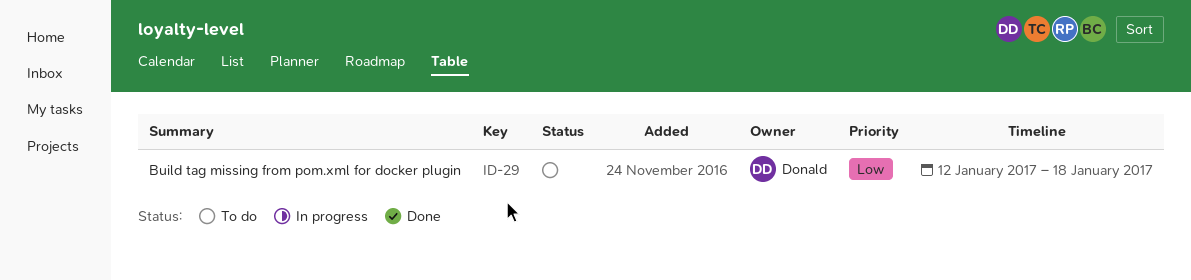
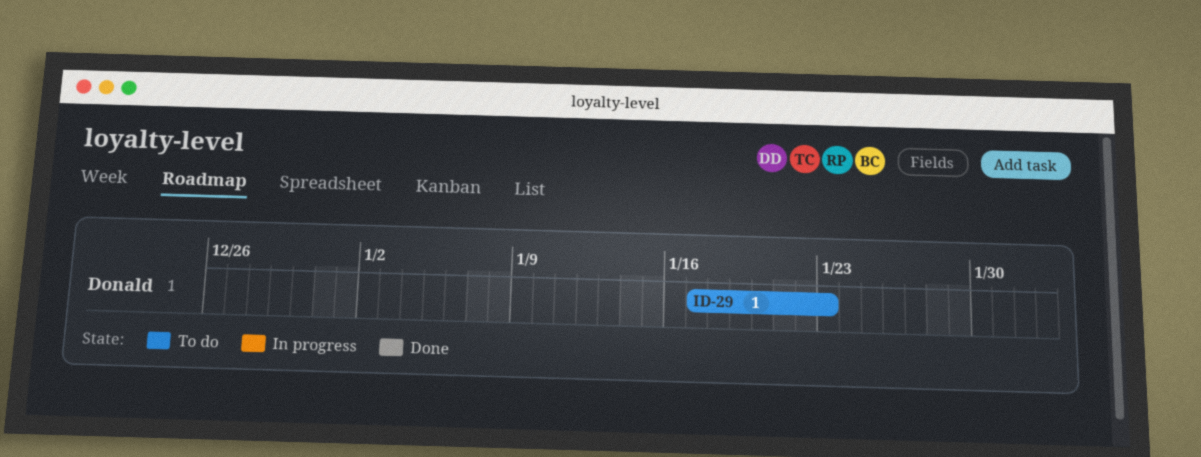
ID-29, start: Jan 12 -> Jan 17
ID-29, due: Jan 18 -> Jan 23

